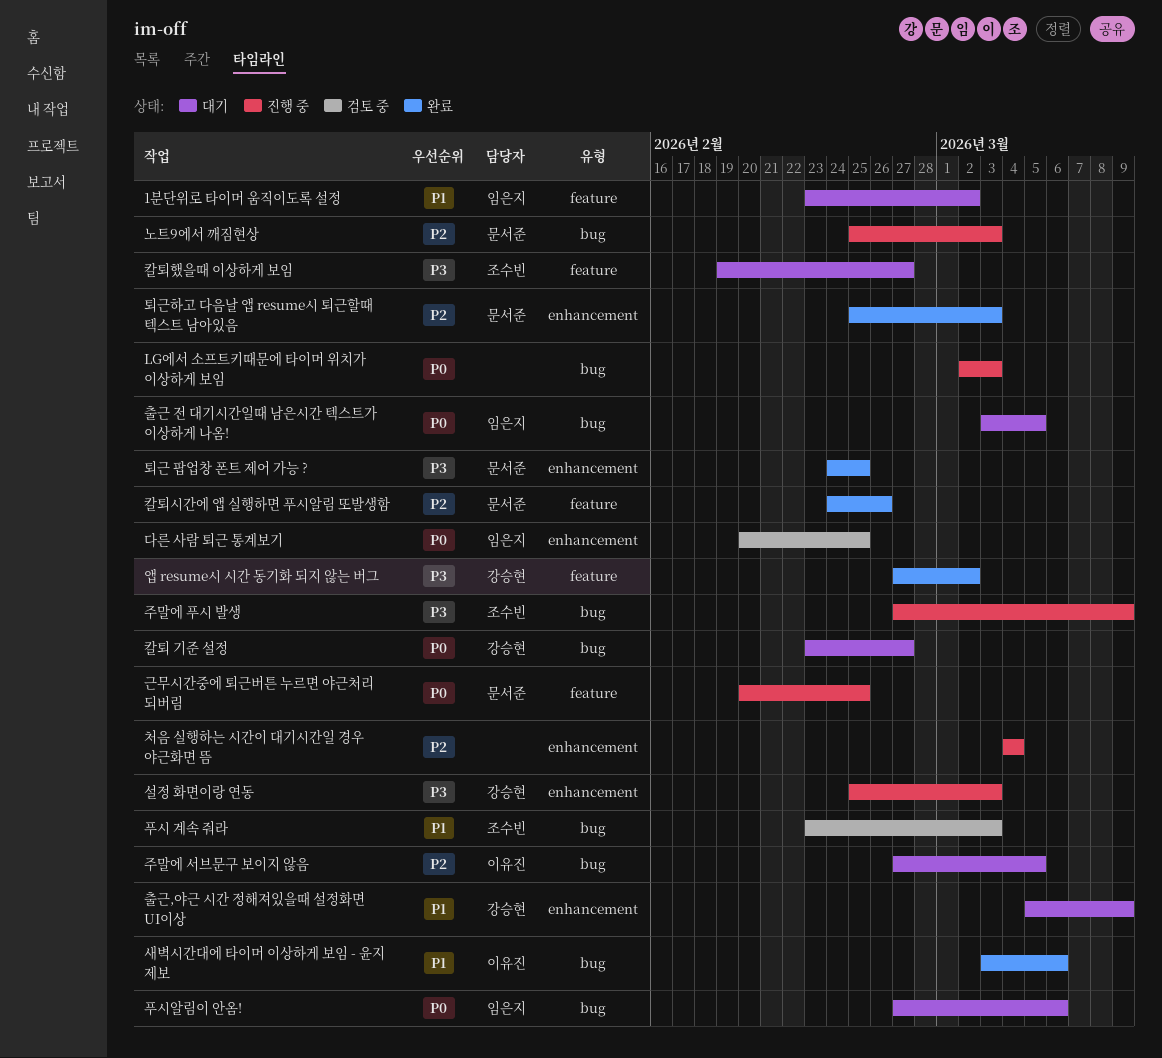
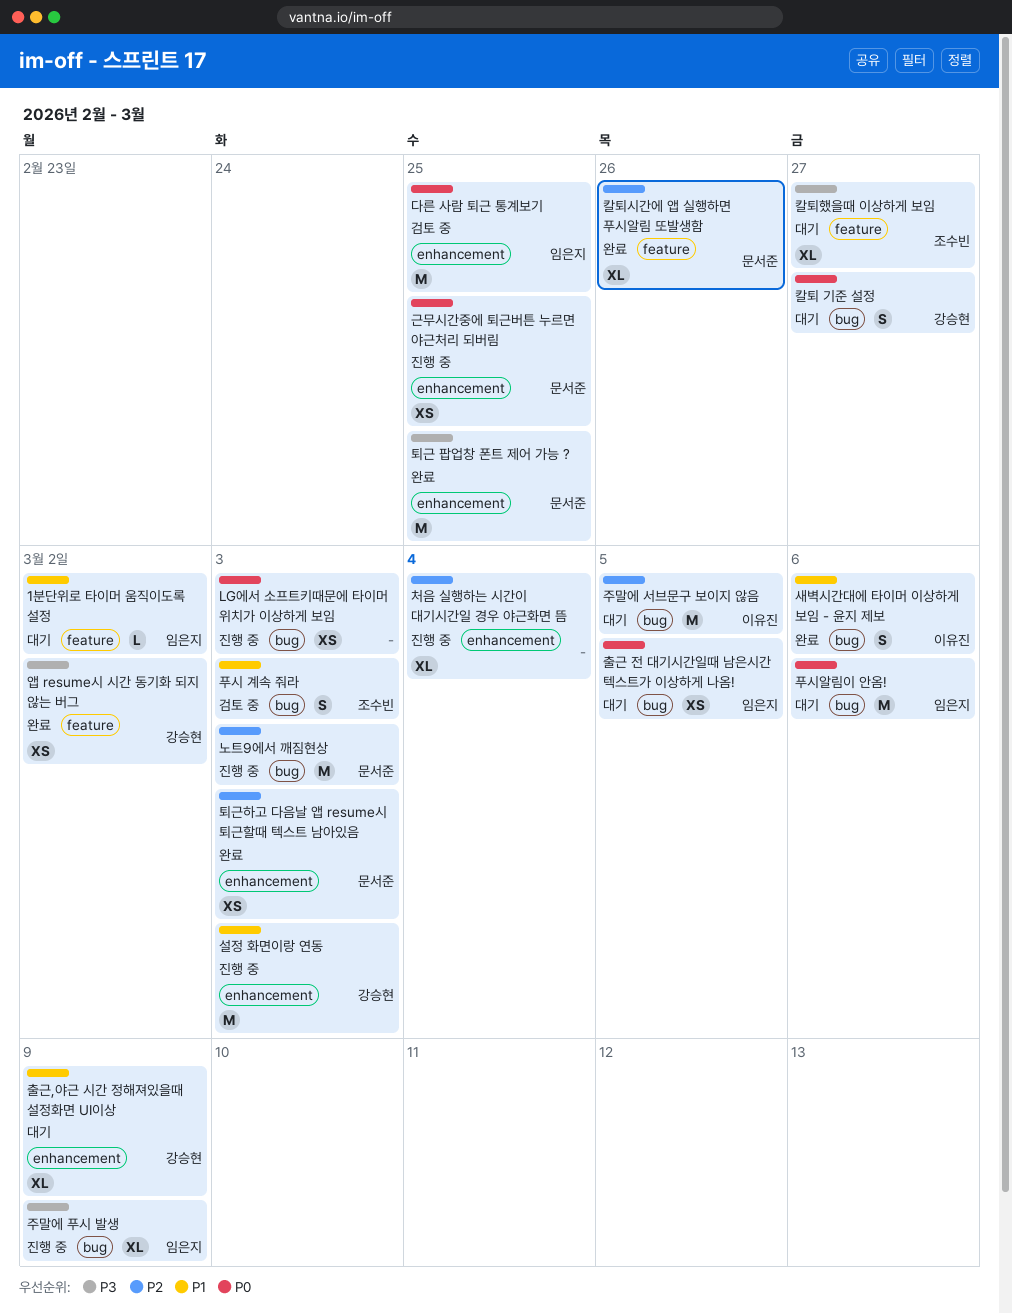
근무시간중에 퇴근버튼 누르면 야근처리 되버림, label: feature -> enhancement
설정 화면이랑 연동, priority: P3 -> P1
주말에 푸시 발생, owner: 조수빈 -> 임은지

